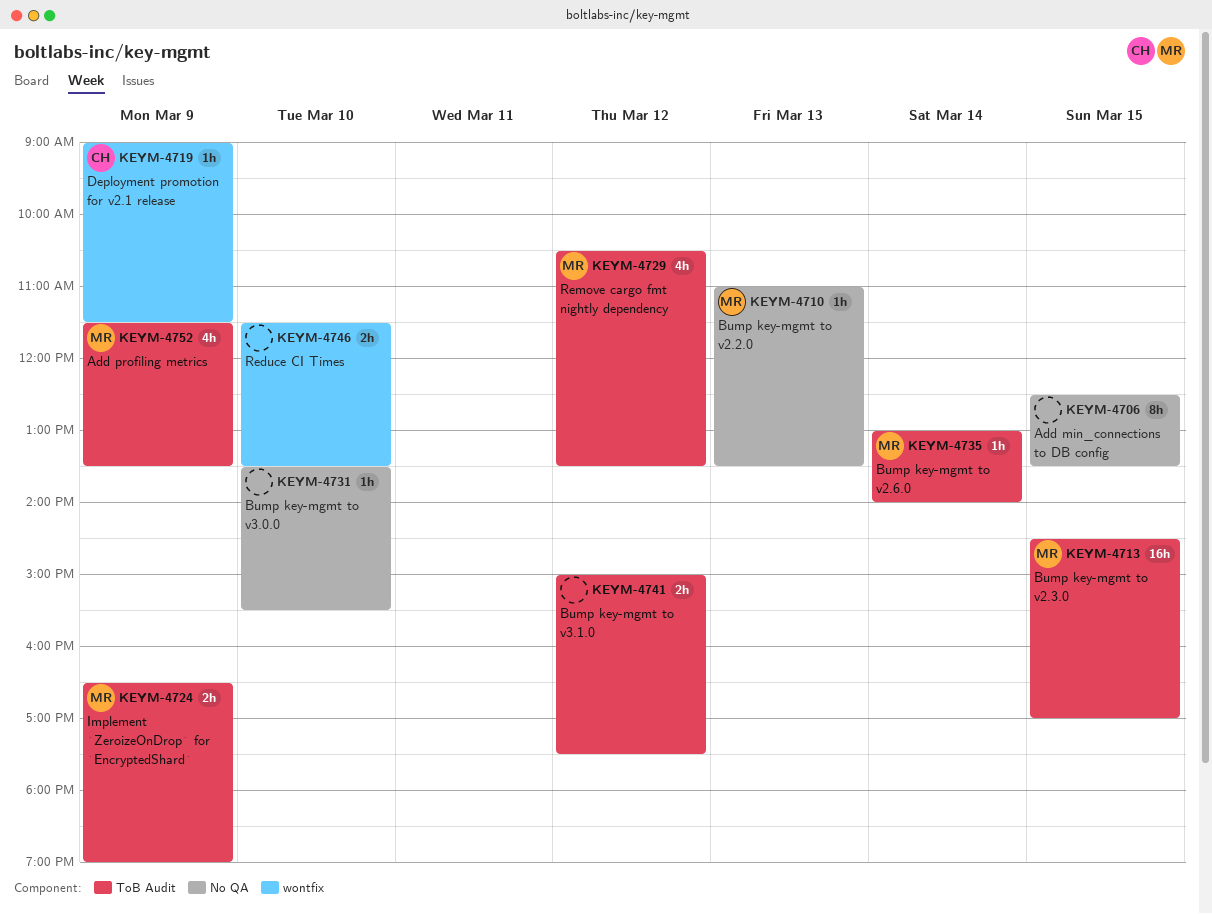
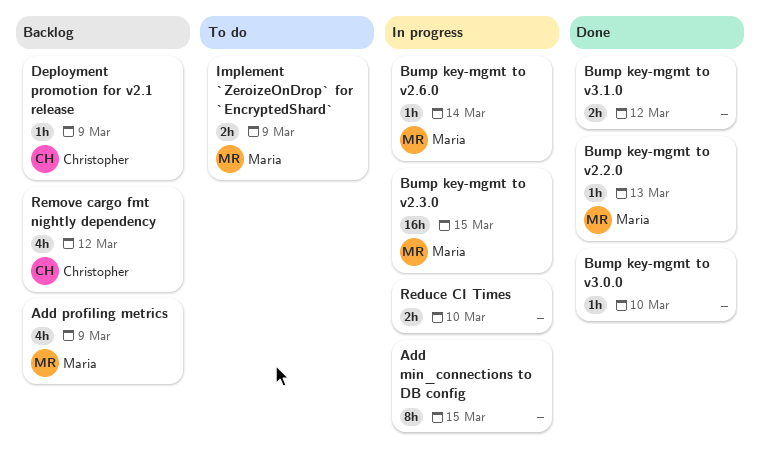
Remove cargo fmt nightly dependency, owner: Maria -> Christopher

